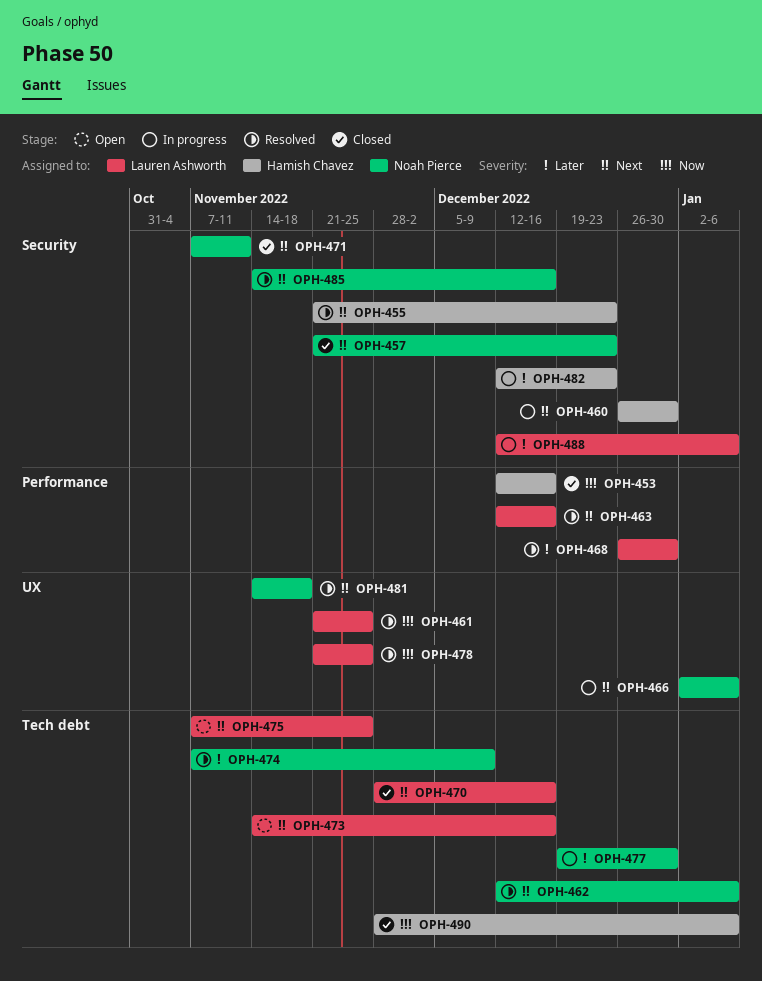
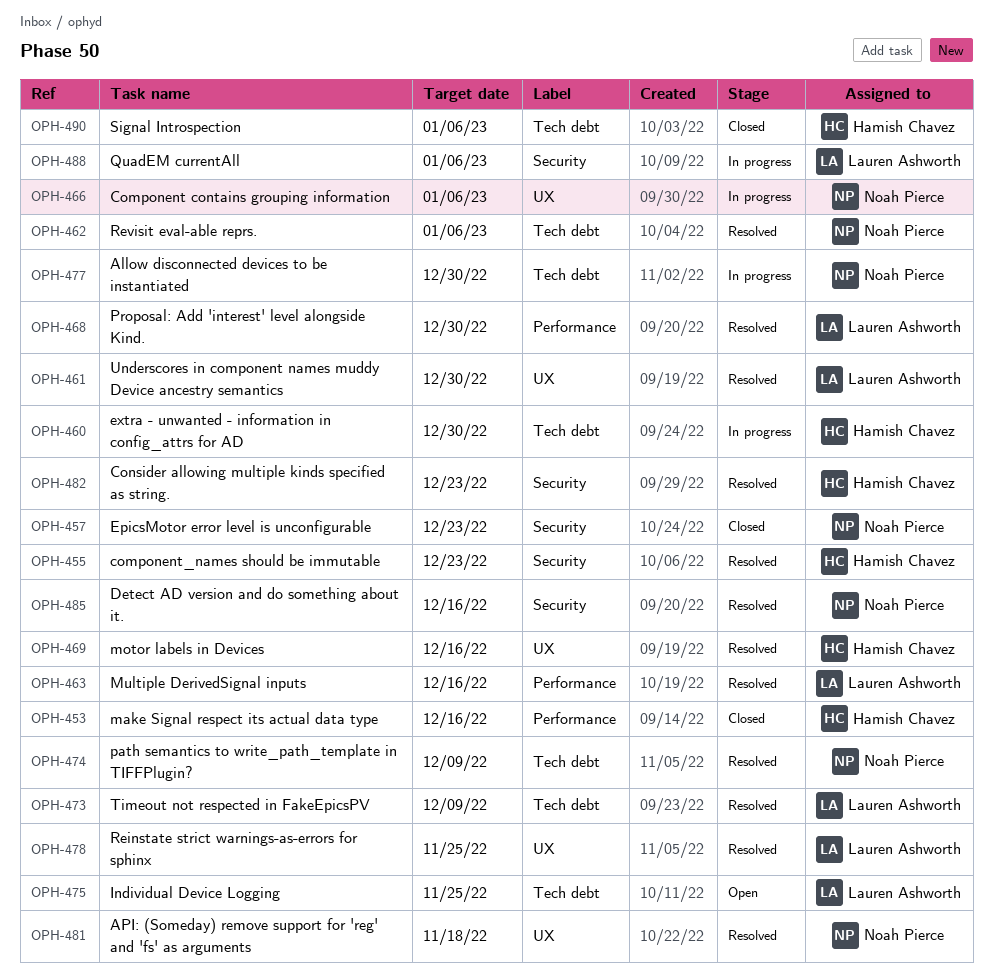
OPH-460, label: Security -> Tech debt
OPH-461, due: Nov 25 -> Dec 30
OPH-469: none -> present
OPH-470: present -> none
OPH-471: present -> none
OPH-473, status: Open -> Resolved
OPH-473, due: Dec 16 -> Dec 9
OPH-482, status: In progress -> Resolved

